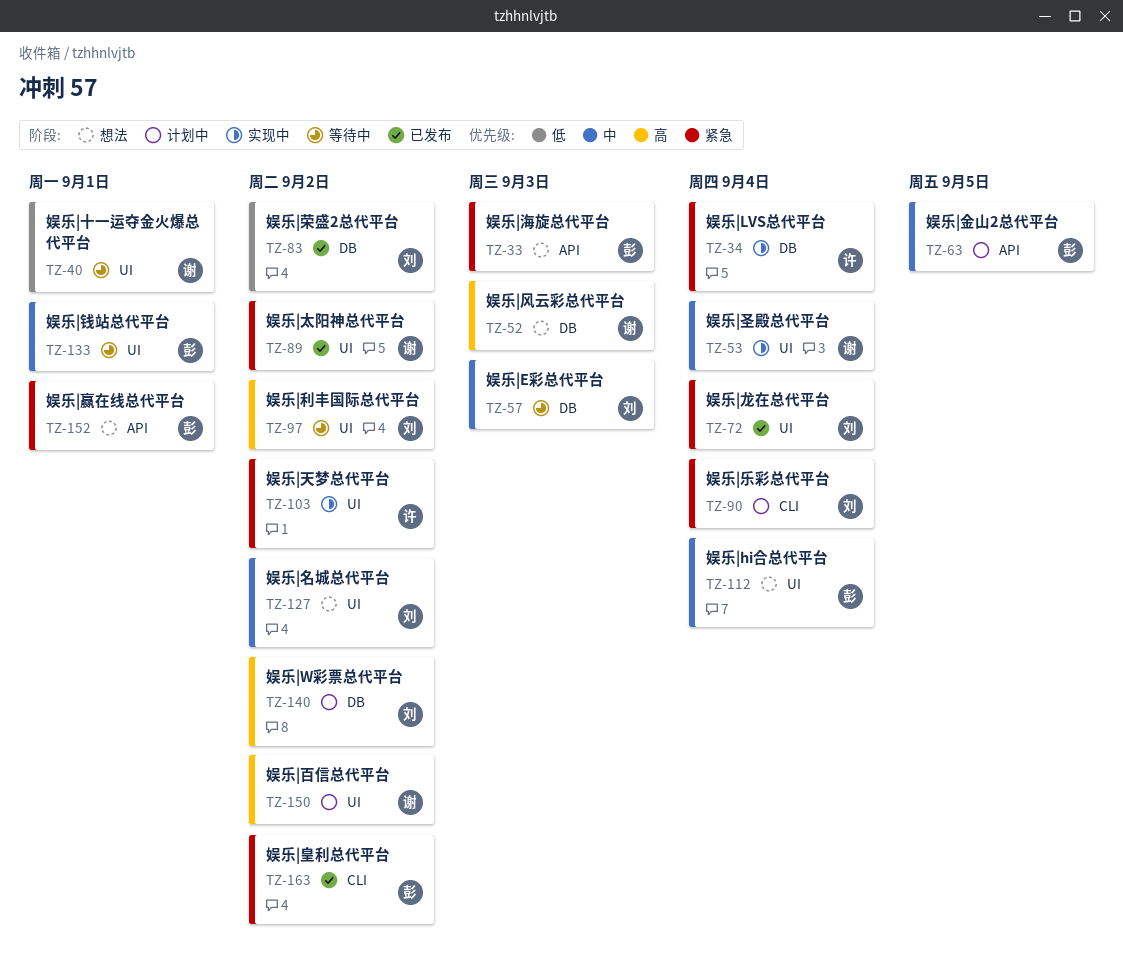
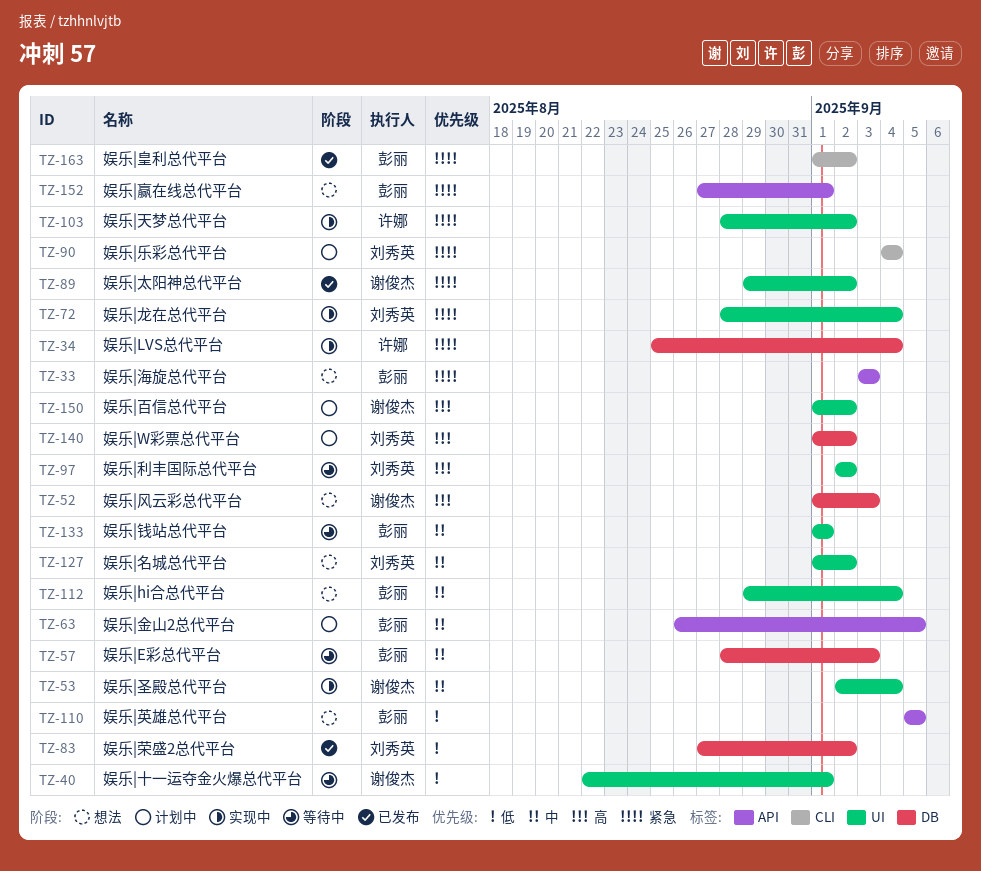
TZ-57, owner: 刘秀英 -> 彭丽
TZ-72, status: 已发布 -> 实现中
TZ-110: none -> present

